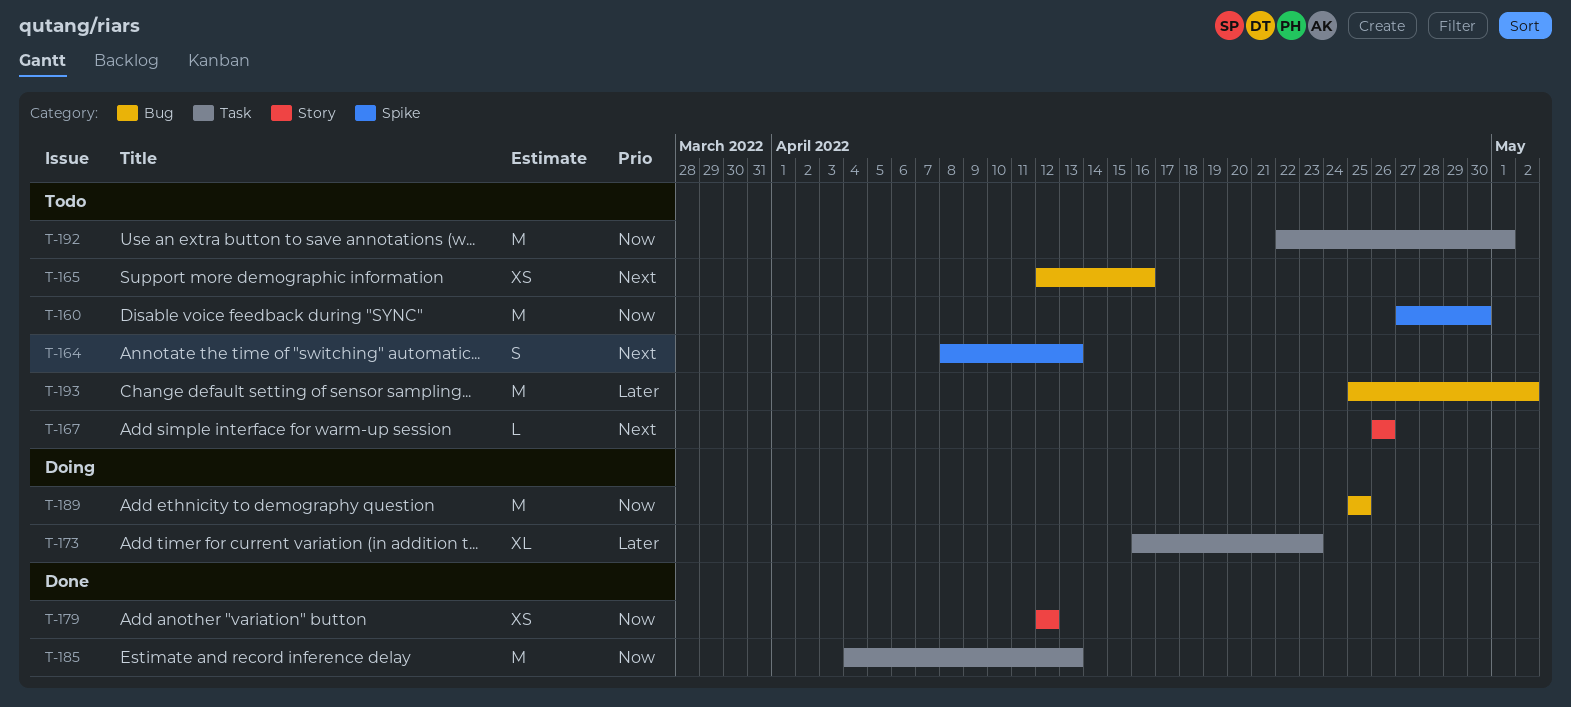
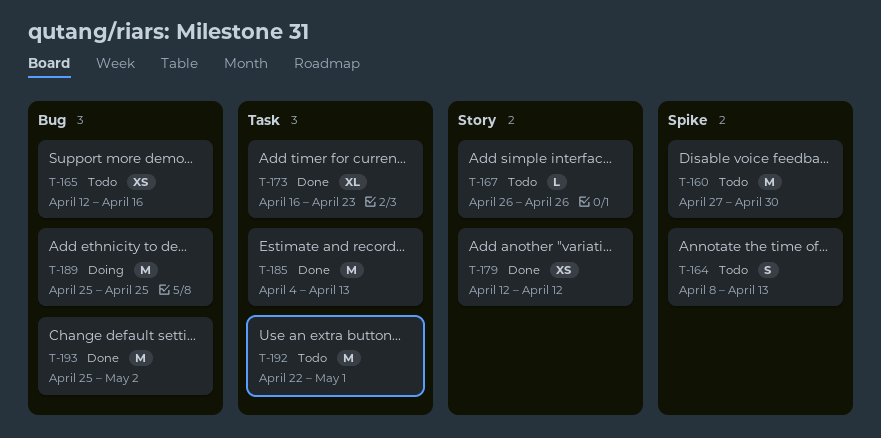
T-173, status: Doing -> Done
T-193, status: Todo -> Done

